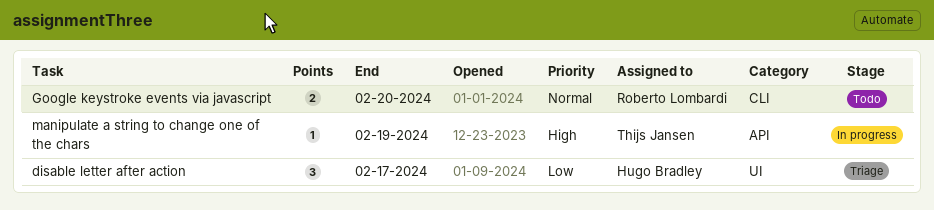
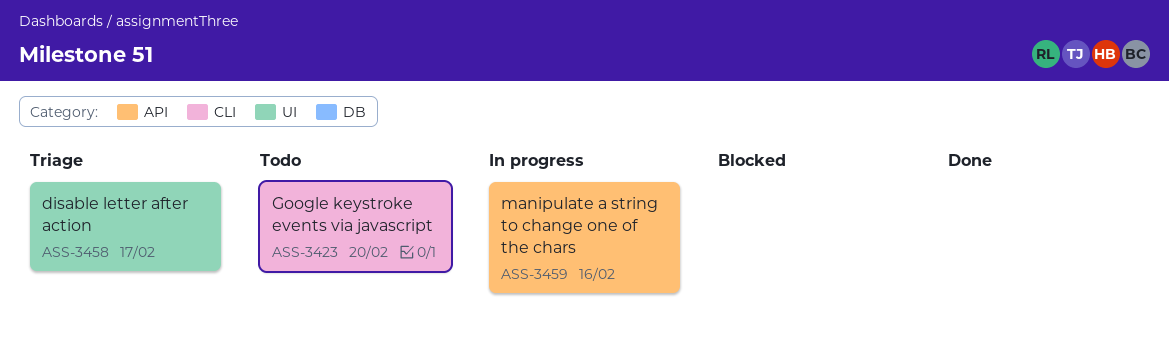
manipulate a string to change one of the chars, due: Feb 19 -> Feb 16

